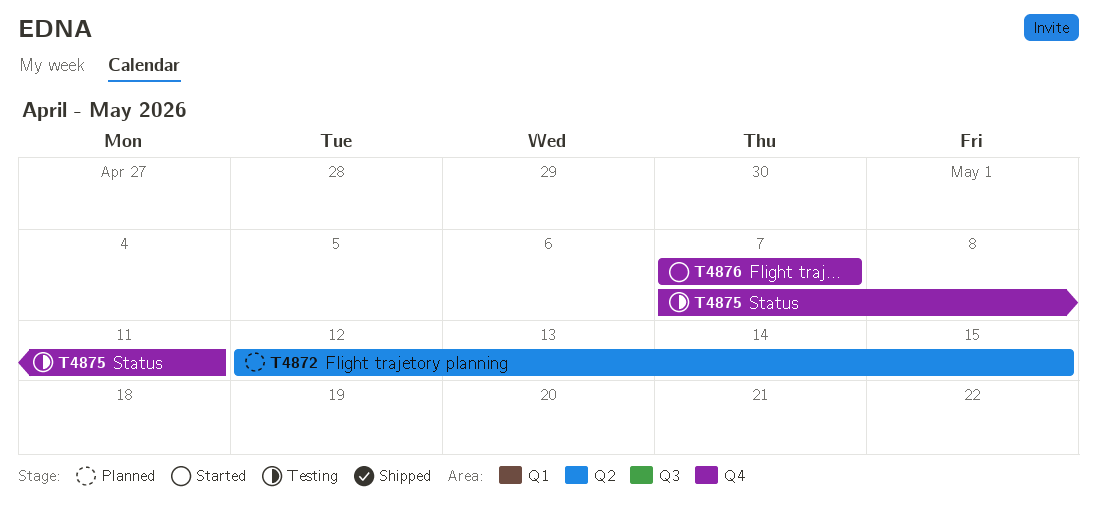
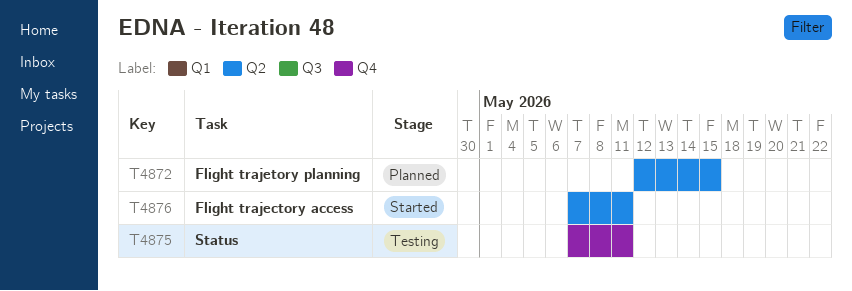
T4876, label: Q4 -> Q2
T4876, due: May 7 -> May 11

